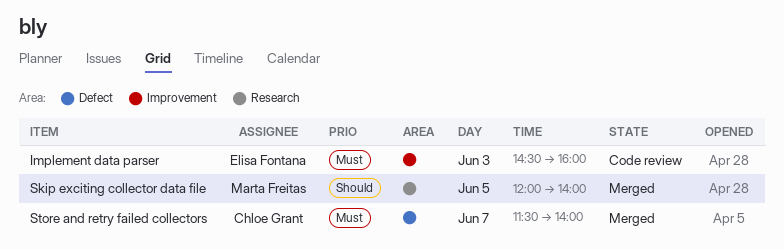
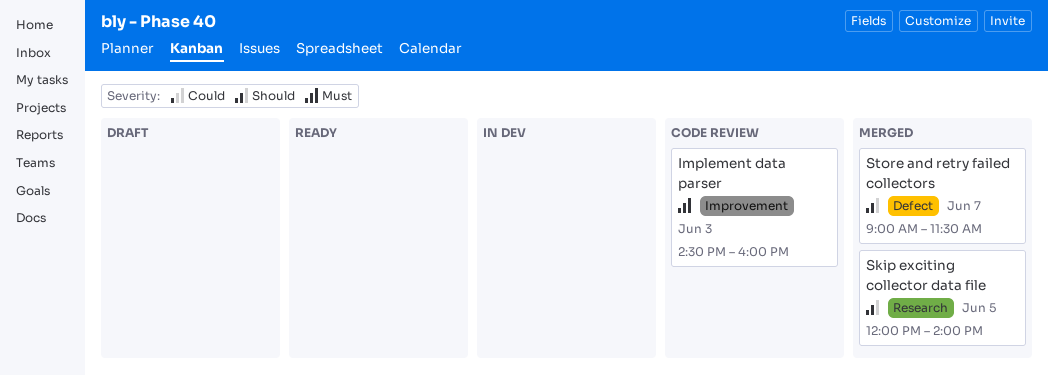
Store and retry failed collectors, priority: Must -> Should
Store and retry failed collectors, begins: 11:30 -> 09:00
Store and retry failed collectors, ends: 14:00 -> 11:30

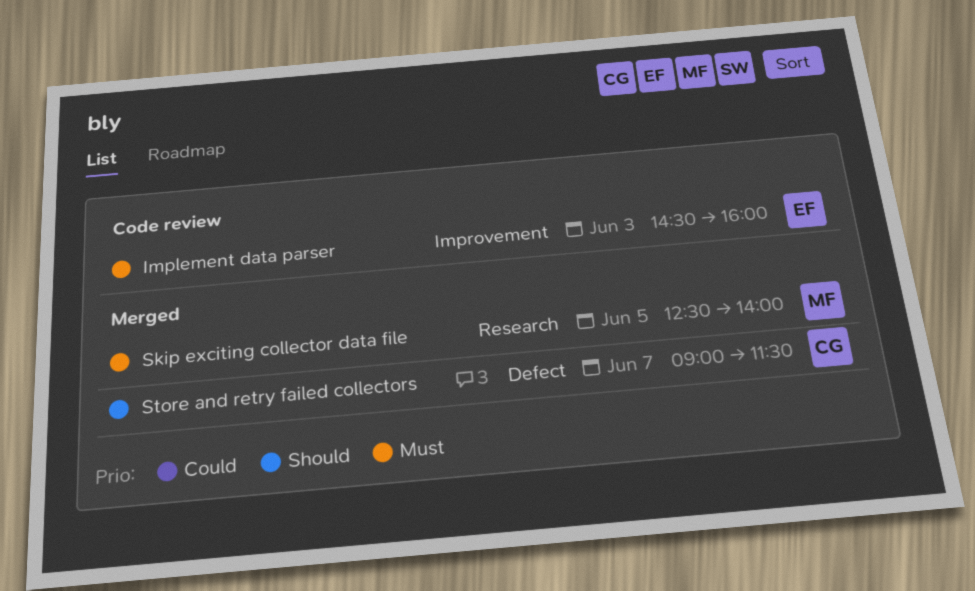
Skip exciting collector data file, priority: Should -> Must
Skip exciting collector data file, begins: 12:00 -> 12:30

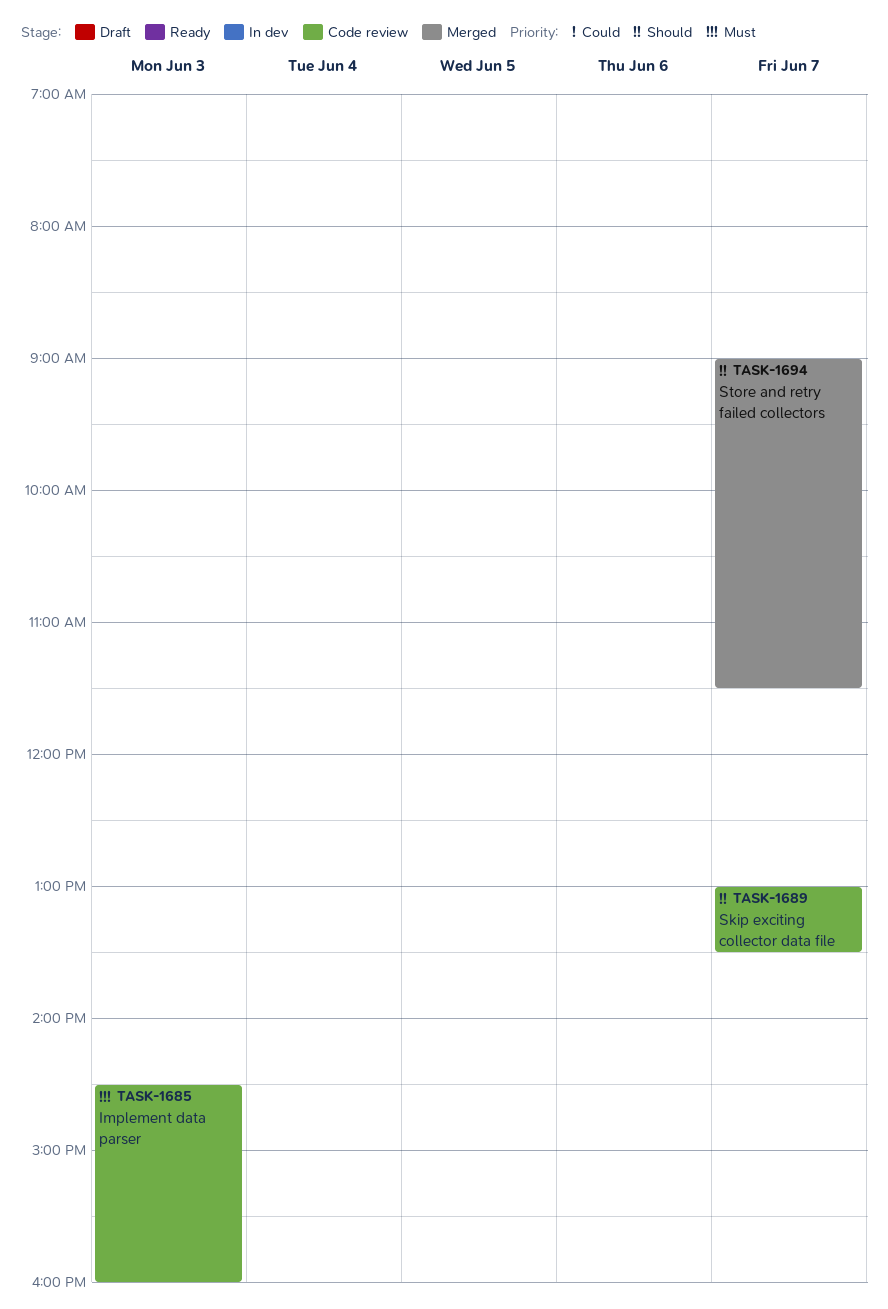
Skip exciting collector data file, status: Merged -> Code review
Skip exciting collector data file, priority: Must -> Should
Skip exciting collector data file, day: Jun 5 -> Jun 7
Skip exciting collector data file, begins: 12:30 -> 13:00
Skip exciting collector data file, ends: 14:00 -> 13:30

